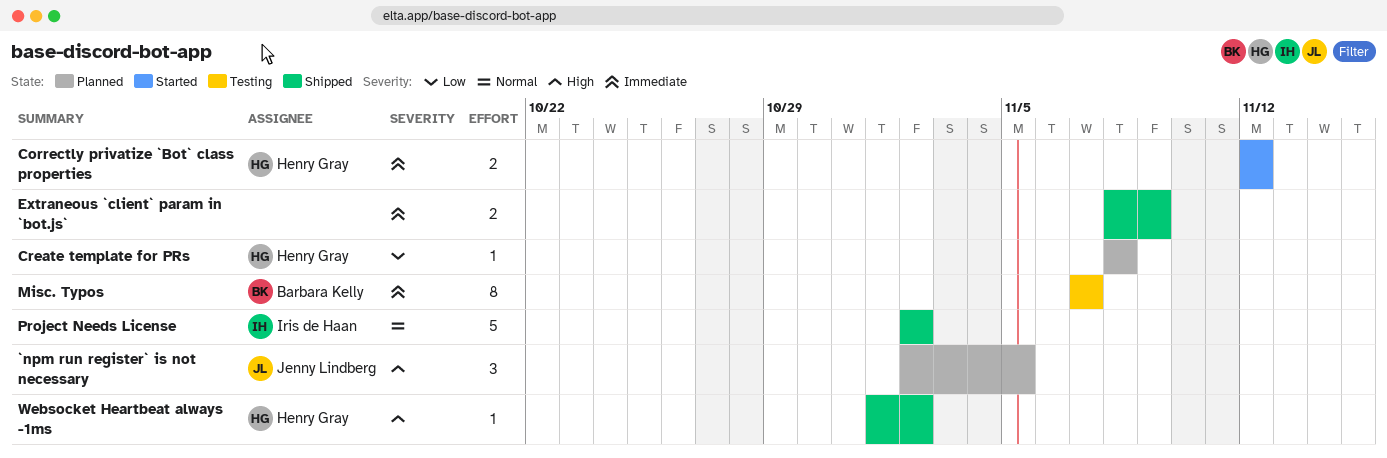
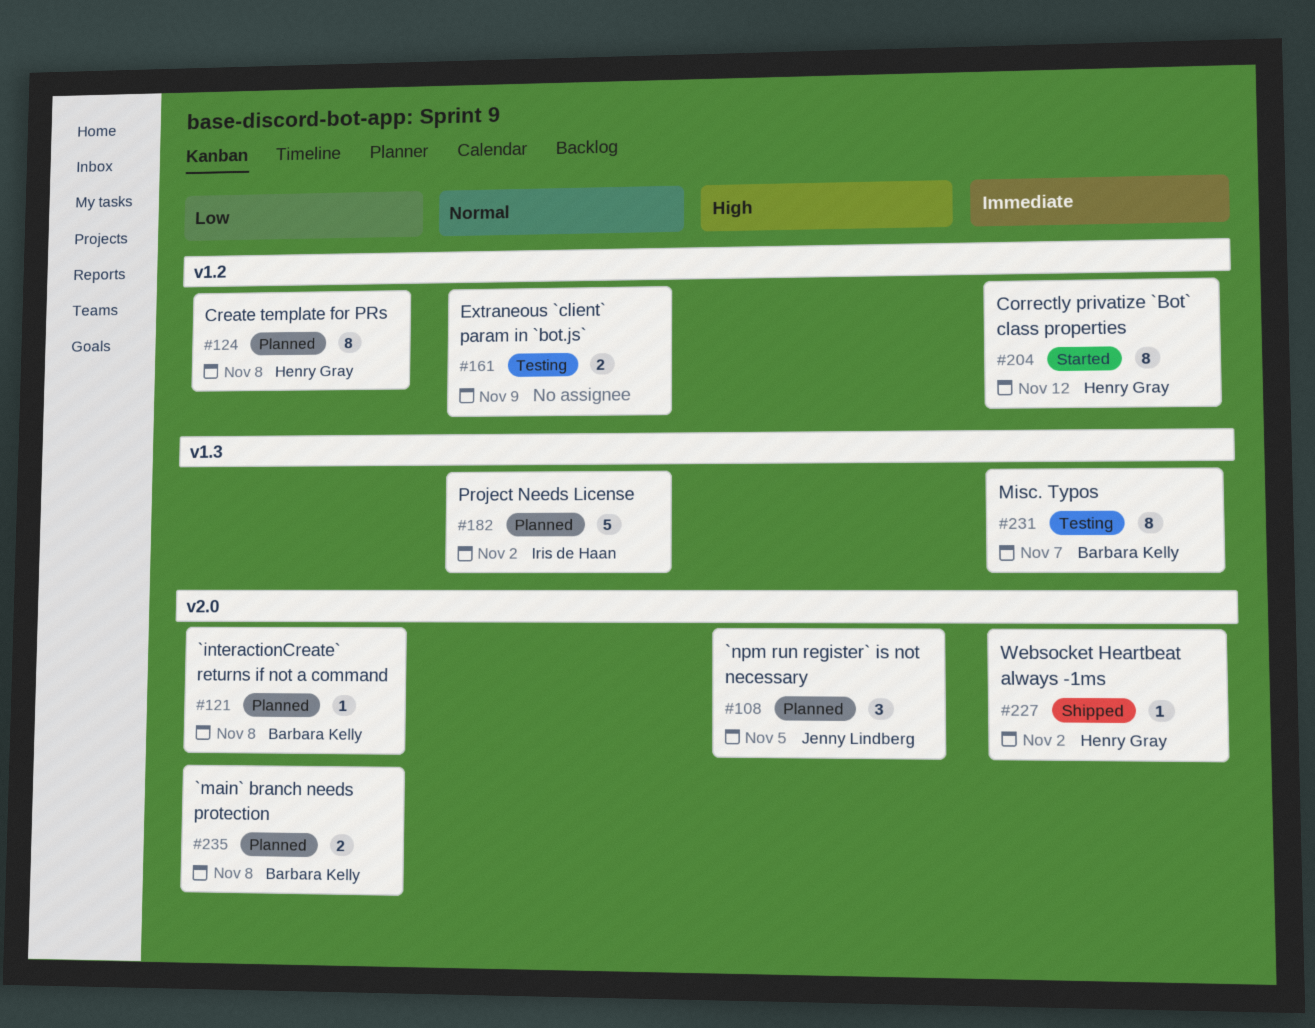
`interactionCreate` returns if not a command: none -> present
`main` branch needs protection: none -> present
Correctly privatize `Bot` class properties, estimate: 2 -> 8
Create template for PRs, estimate: 1 -> 8
Extraneous `client` param in `bot.js`, status: Shipped -> Testing
Extraneous `client` param in `bot.js`, priority: Immediate -> Normal
Project Needs License, status: Shipped -> Planned
Websocket Heartbeat always -1ms, priority: High -> Immediate

